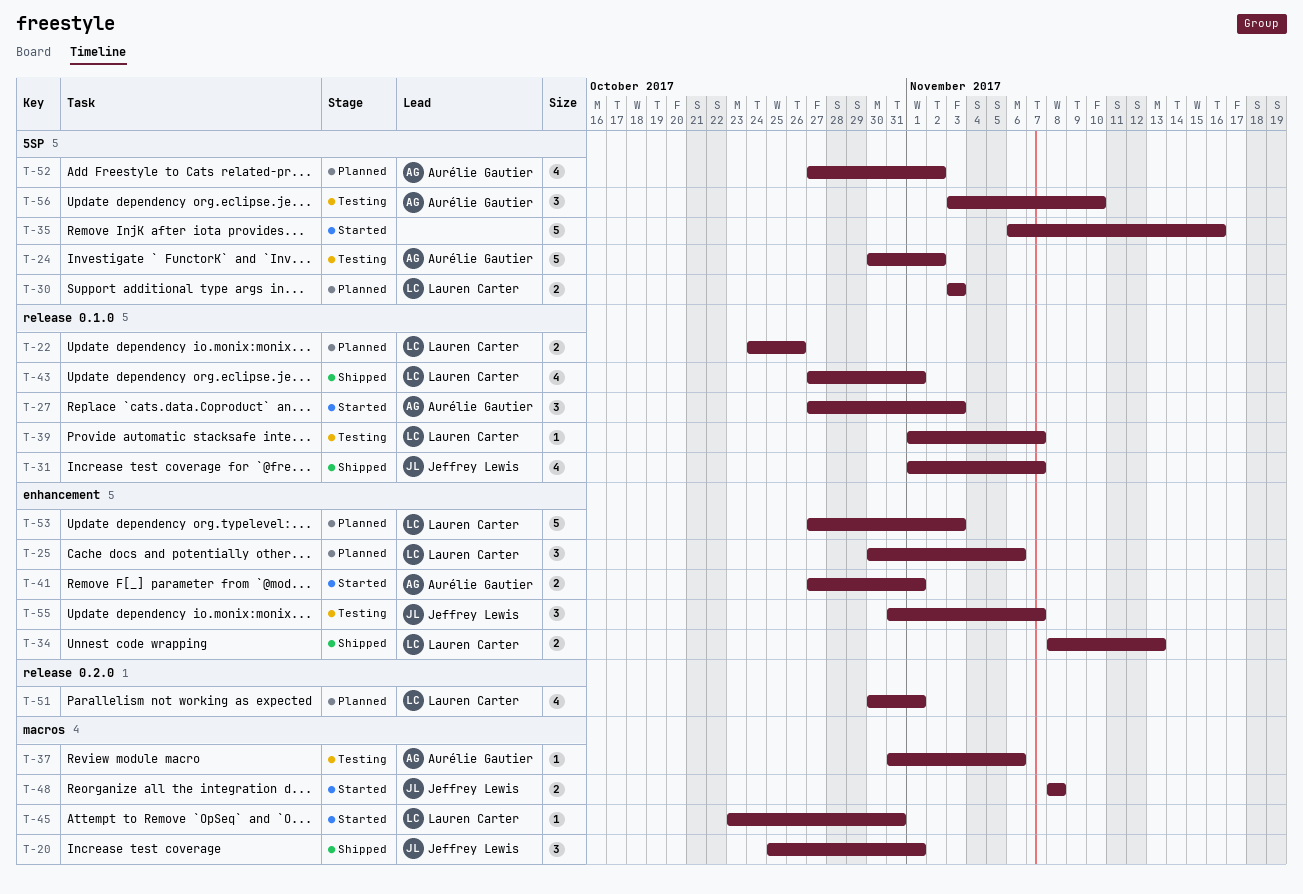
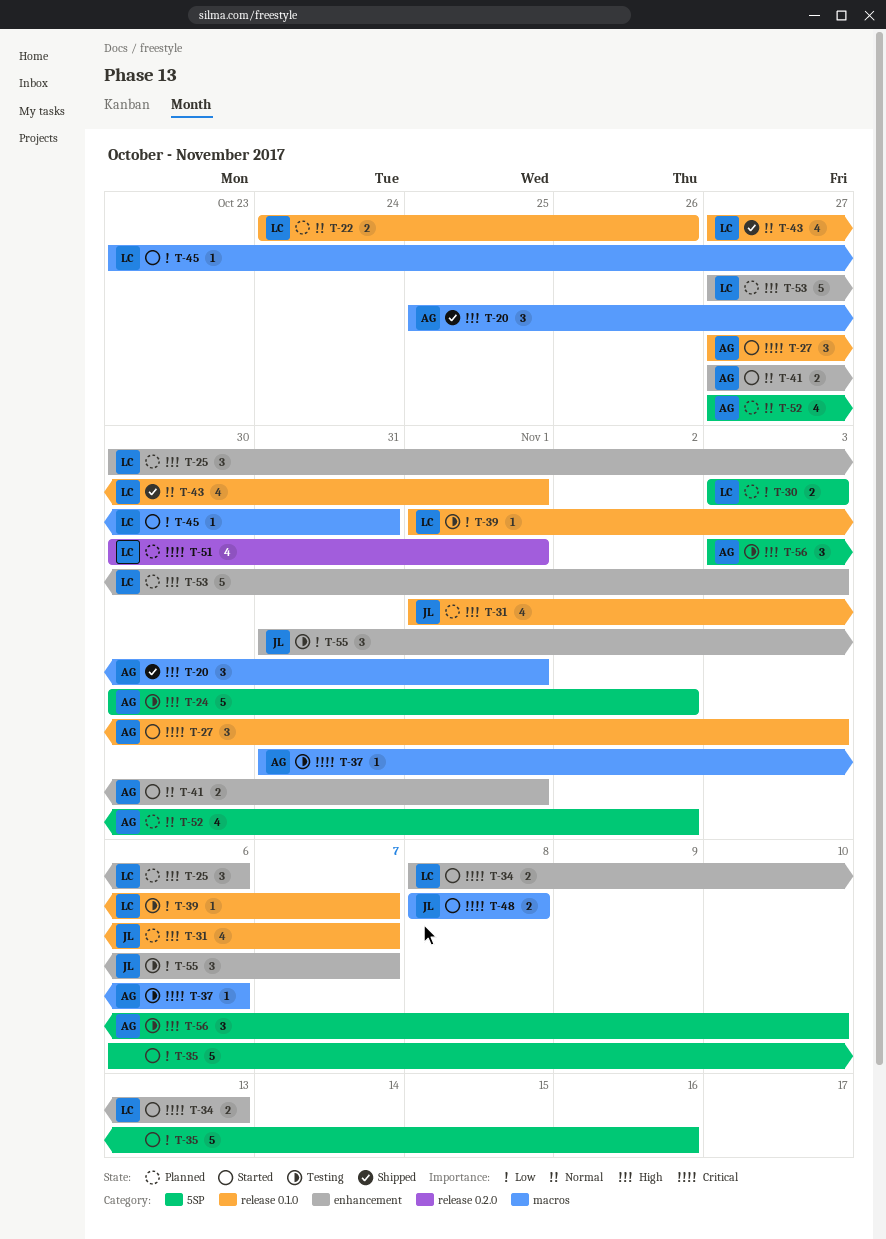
T-20, owner: Jeffrey Lewis -> Aurélie Gautier
T-31, status: Shipped -> Planned
T-34, status: Shipped -> Started

